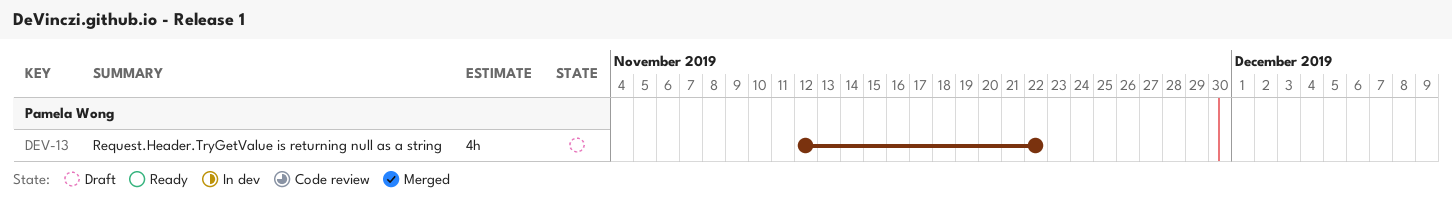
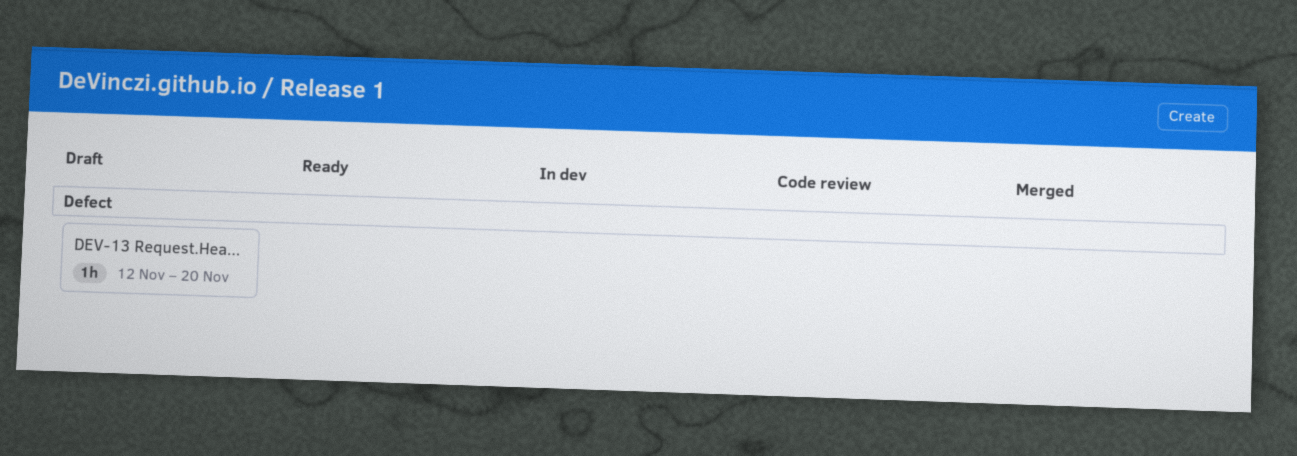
DEV-13, estimate: 4h -> 1h
DEV-13, due: Nov 22 -> Nov 20

